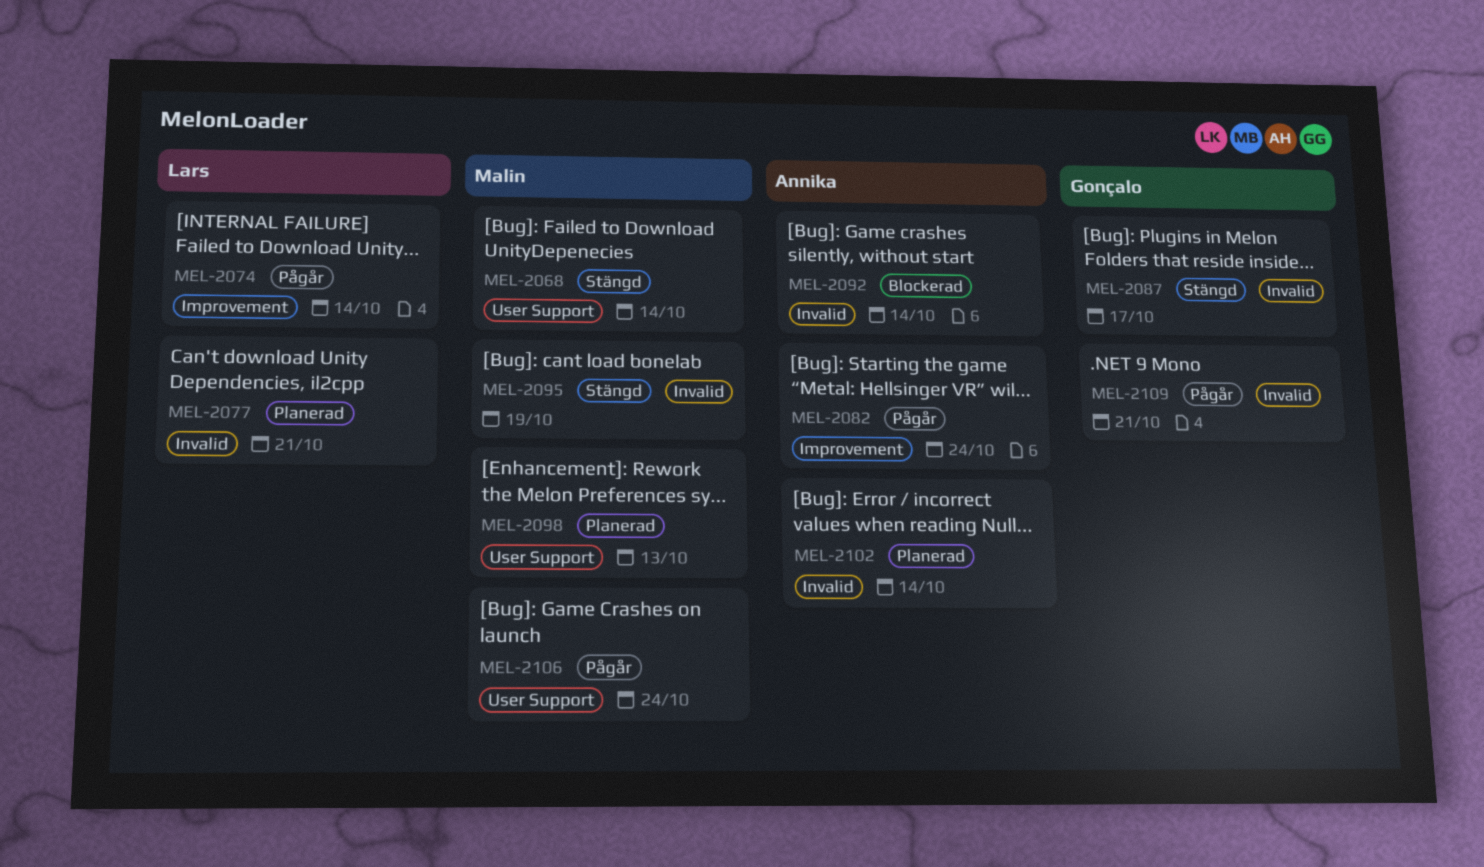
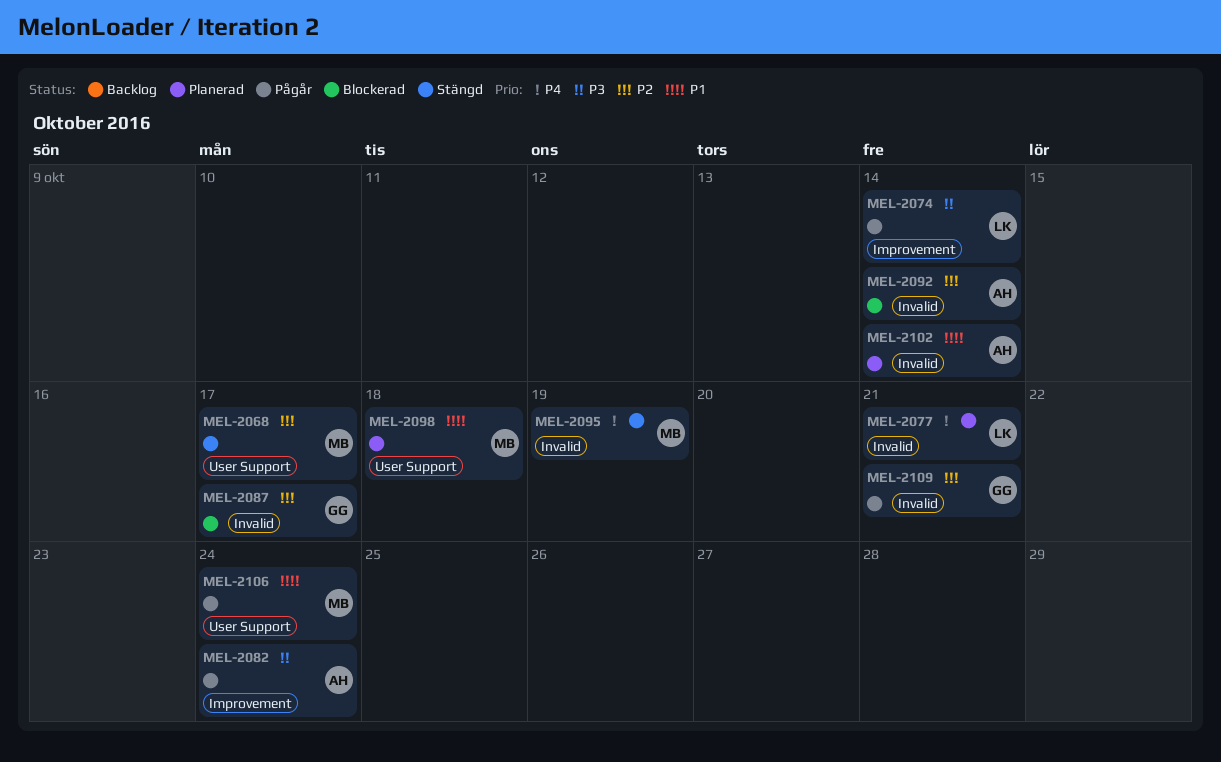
MEL-2068, due: Oct 14 -> Oct 17
MEL-2087, status: Stängd -> Blockerad
MEL-2098, due: Oct 13 -> Oct 18

